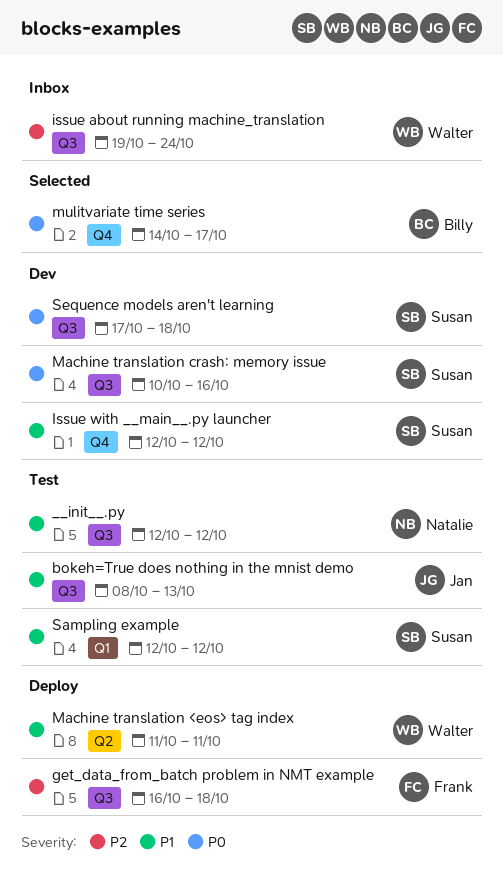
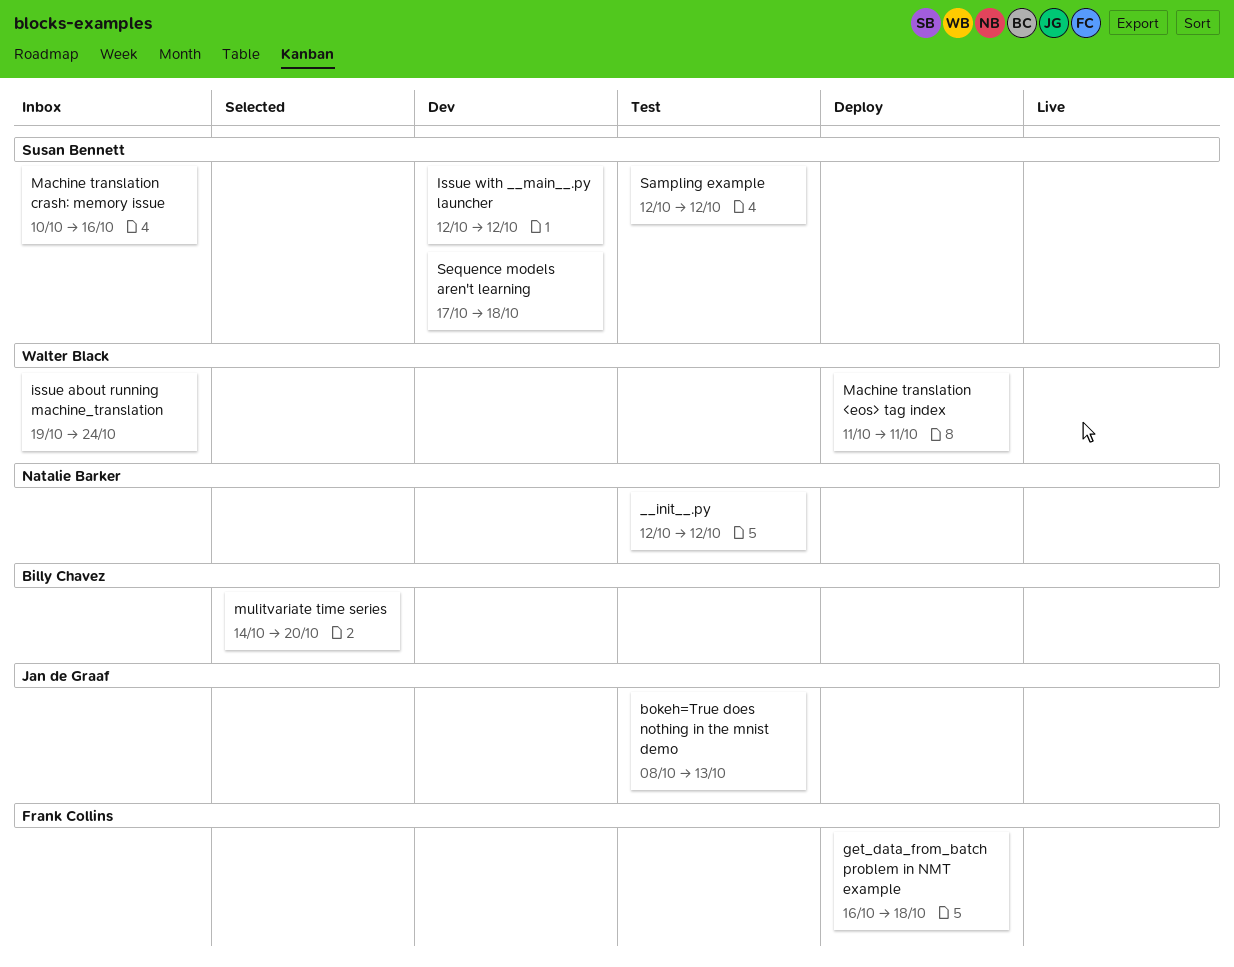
Machine translation crash: memory issue, status: Dev -> Inbox
mulitvariate time series, due: Oct 17 -> Oct 20

